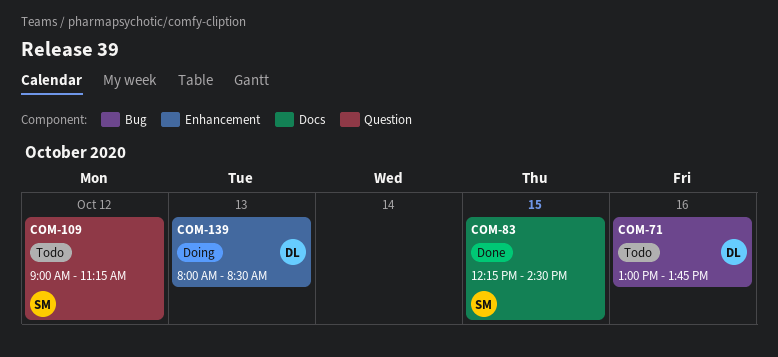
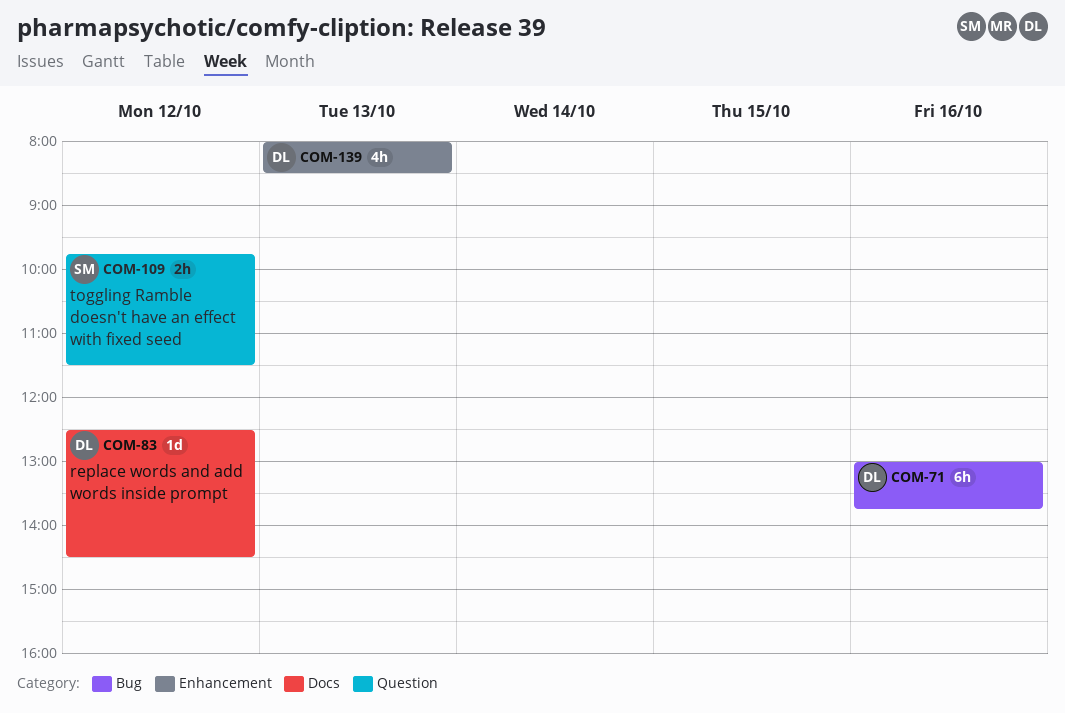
COM-83, owner: SM -> DL
COM-83, day: Oct 15 -> Oct 12
COM-83, begins: 12:15 -> 12:30
COM-109, begins: 09:00 -> 09:45
COM-109, ends: 11:15 -> 11:30

